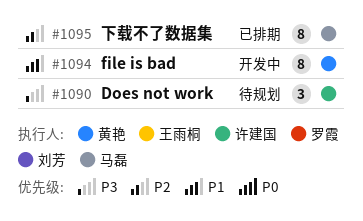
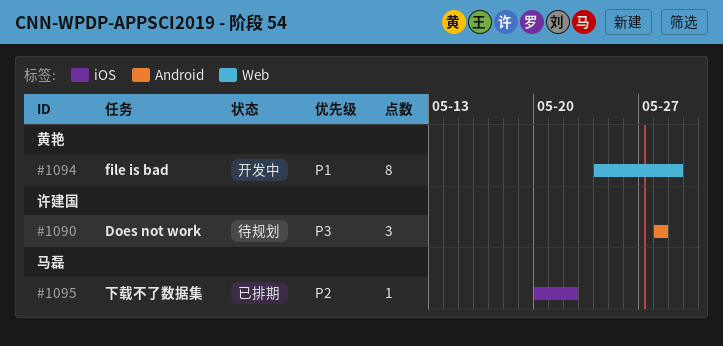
#1095, estimate: 8 -> 1

